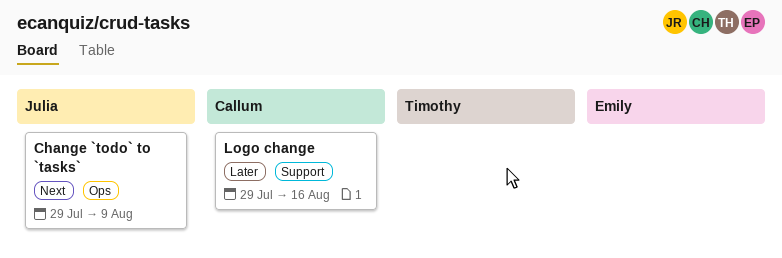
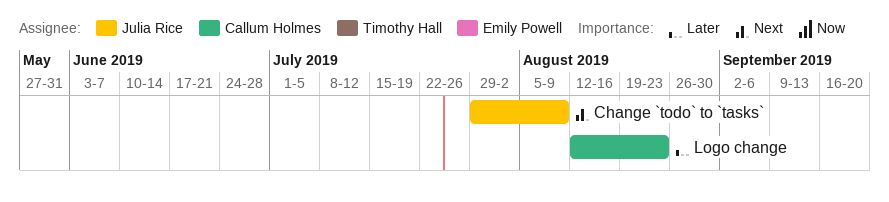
Logo change, start: Jul 29 -> Aug 12
Logo change, due: Aug 16 -> Aug 23

